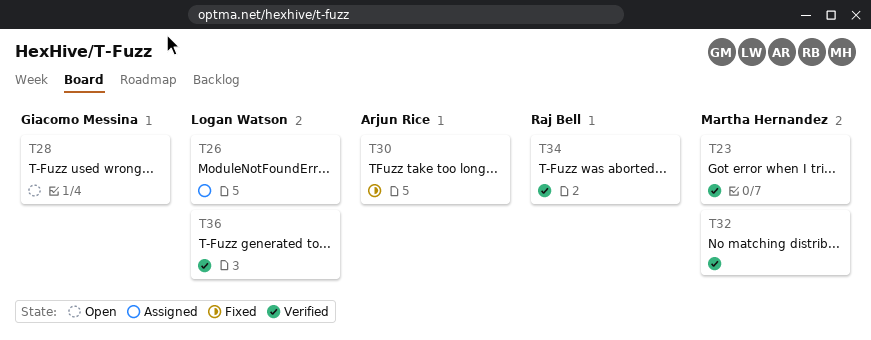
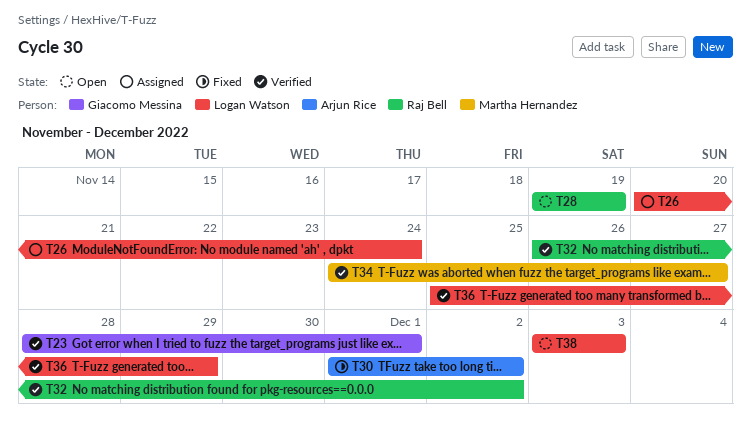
T23, owner: Martha Hernandez -> Giacomo Messina
T28, owner: Giacomo Messina -> Raj Bell
T32, owner: Martha Hernandez -> Raj Bell
T34, owner: Raj Bell -> Martha Hernandez
T38: none -> present

